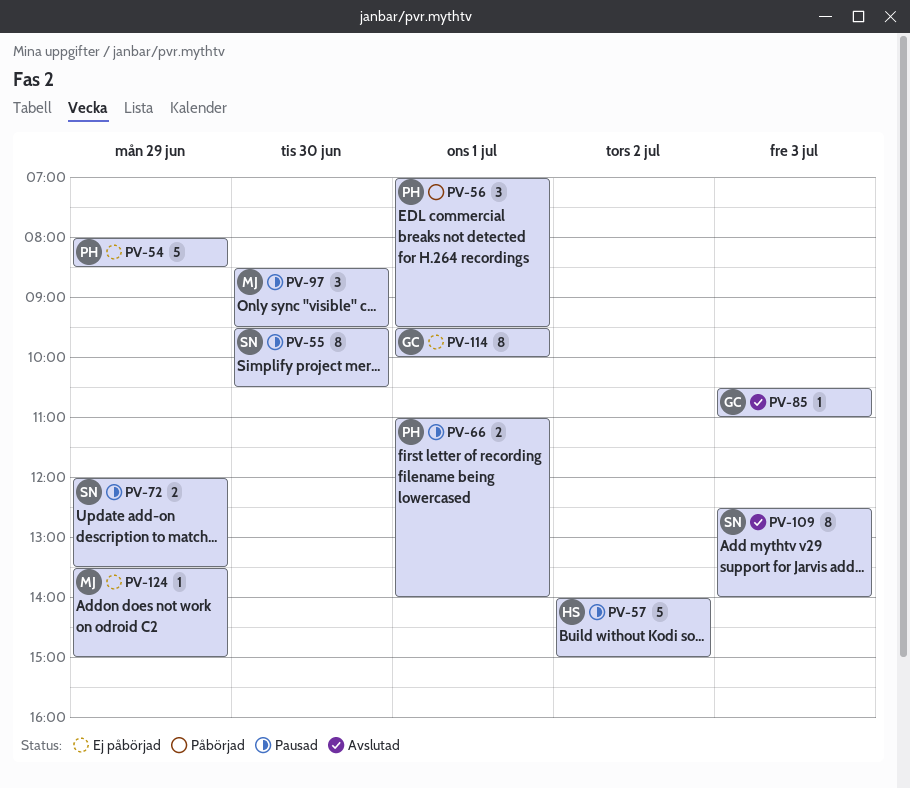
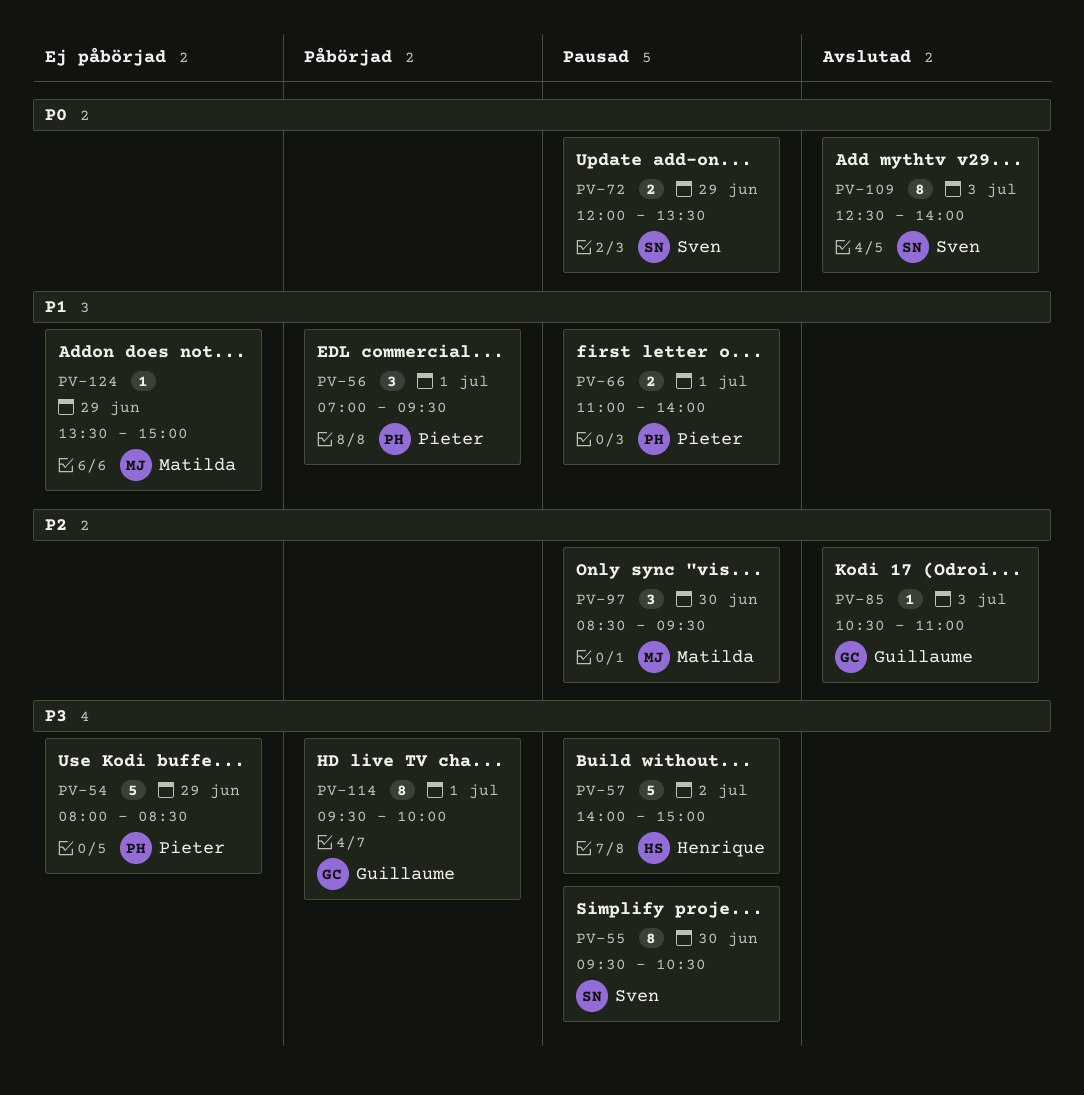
PV-114, status: Ej påbörjad -> Påbörjad

